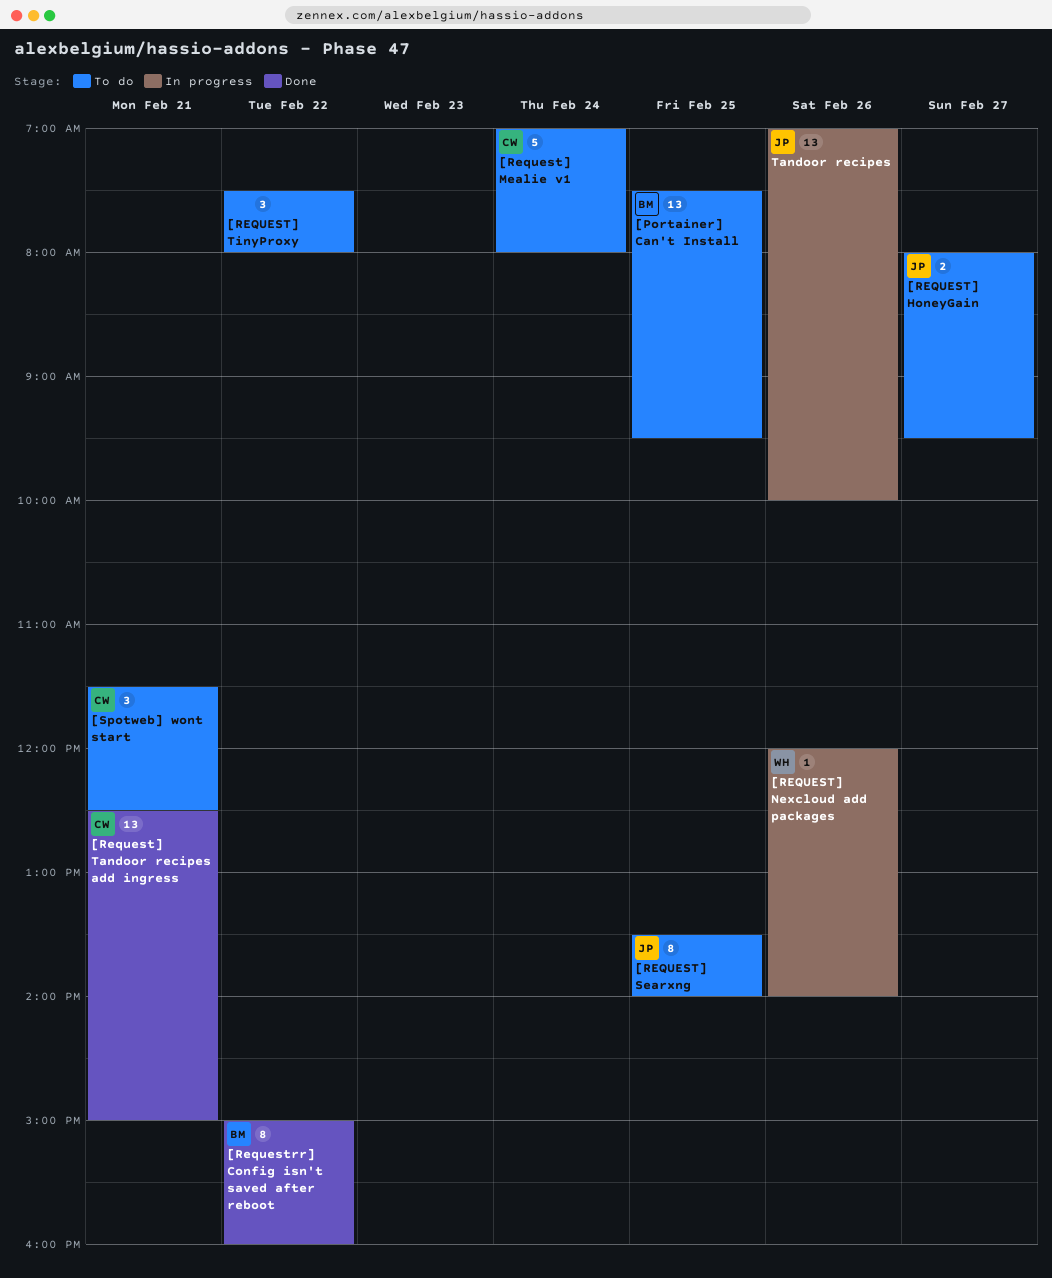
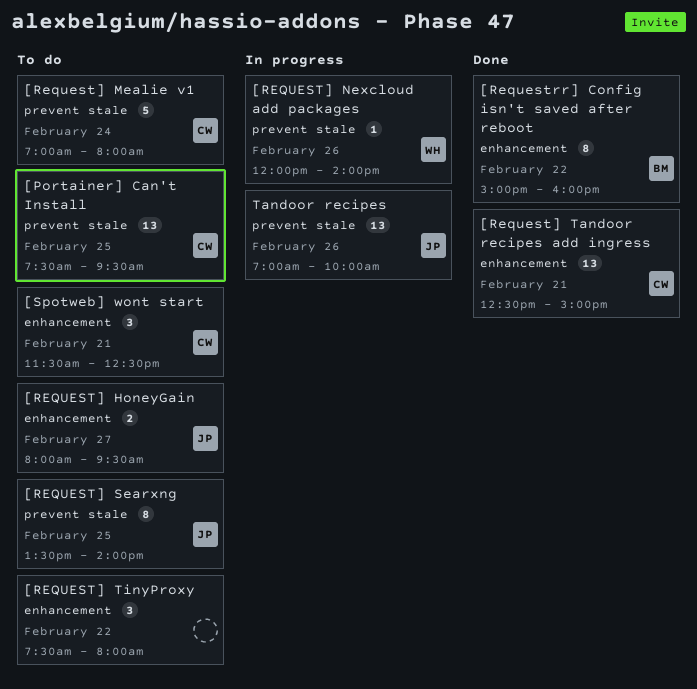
[Portainer] Can't Install, owner: BM -> CW

